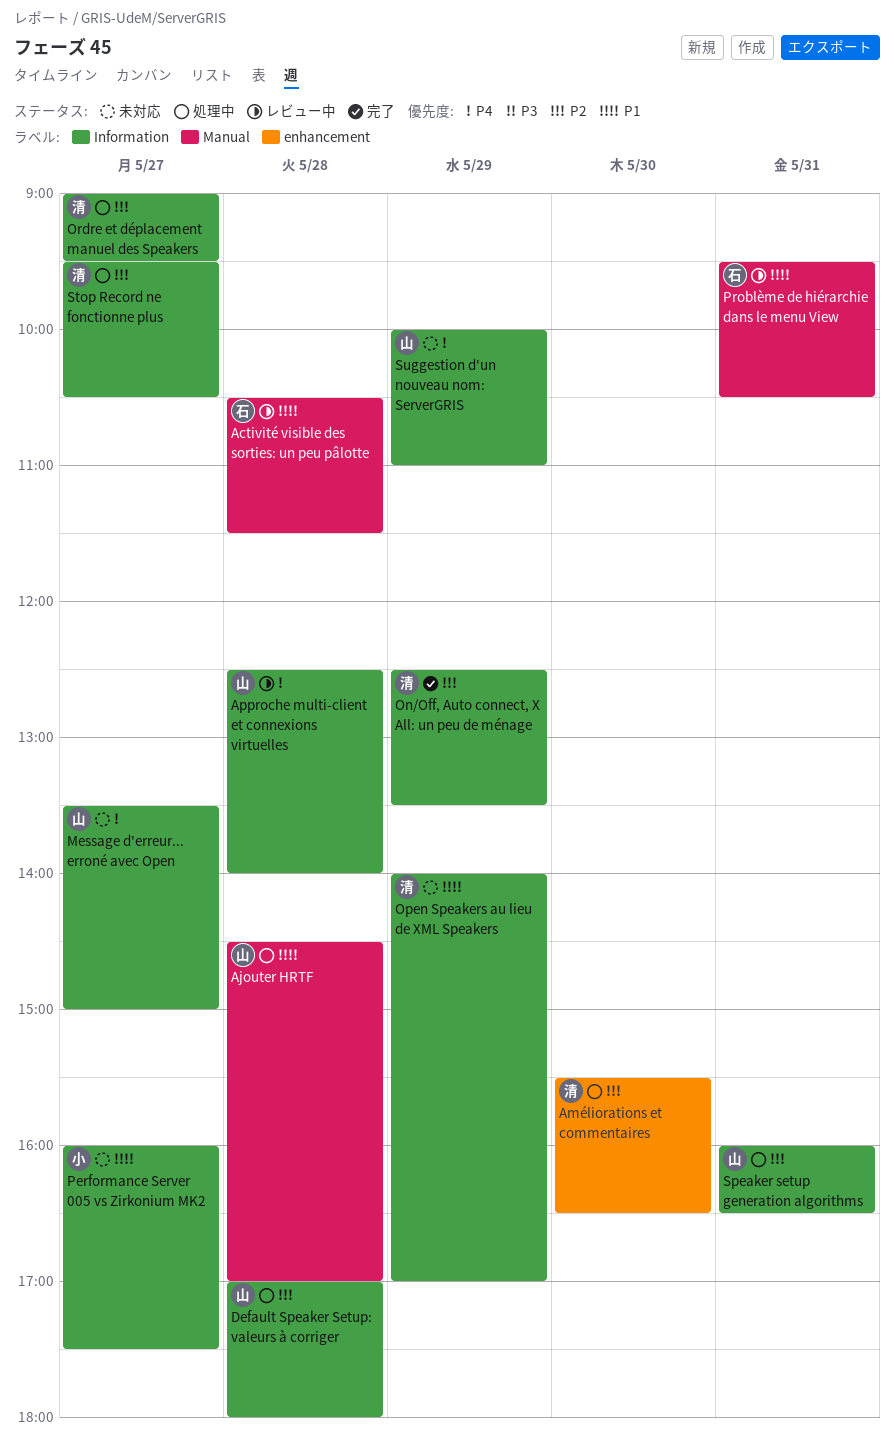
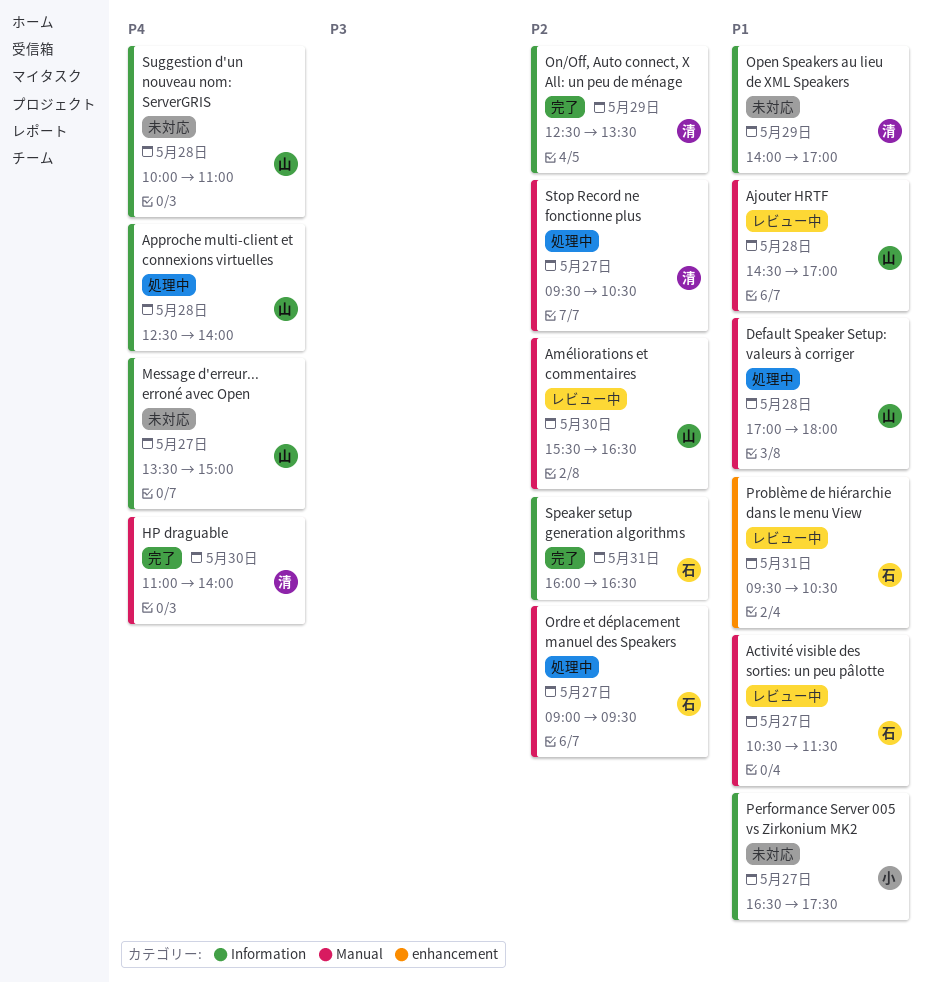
Activité visible des sorties: un peu pâlotte, day: May 28 -> May 27
Ajouter HRTF, status: 処理中 -> レビュー中
Améliorations et commentaires, status: 処理中 -> レビュー中
Améliorations et commentaires, owner: 清 -> 山
Améliorations et commentaires, label: enhancement -> Manual
Approche multi-client et connexions virtuelles, status: レビュー中 -> 処理中
Default Speaker Setup: valeurs à corriger, priority: P2 -> P1
Default Speaker Setup: valeurs à corriger, label: Information -> Manual
HP draguable: none -> present
Ordre et déplacement manuel des Speakers, owner: 清 -> 石
Ordre et déplacement manuel des Speakers, label: Information -> Manual
Performance Server 005 vs Zirkonium MK2, begins: 16:00 -> 16:30
Problème de hiérarchie dans le menu View, label: Manual -> enhancement
Speaker setup generation algorithms, status: 処理中 -> 完了
Speaker setup generation algorithms, owner: 山 -> 石
Stop Record ne fonctionne plus, label: Information -> Manual
Suggestion d'un nouveau nom: ServerGRIS, day: May 29 -> May 28

